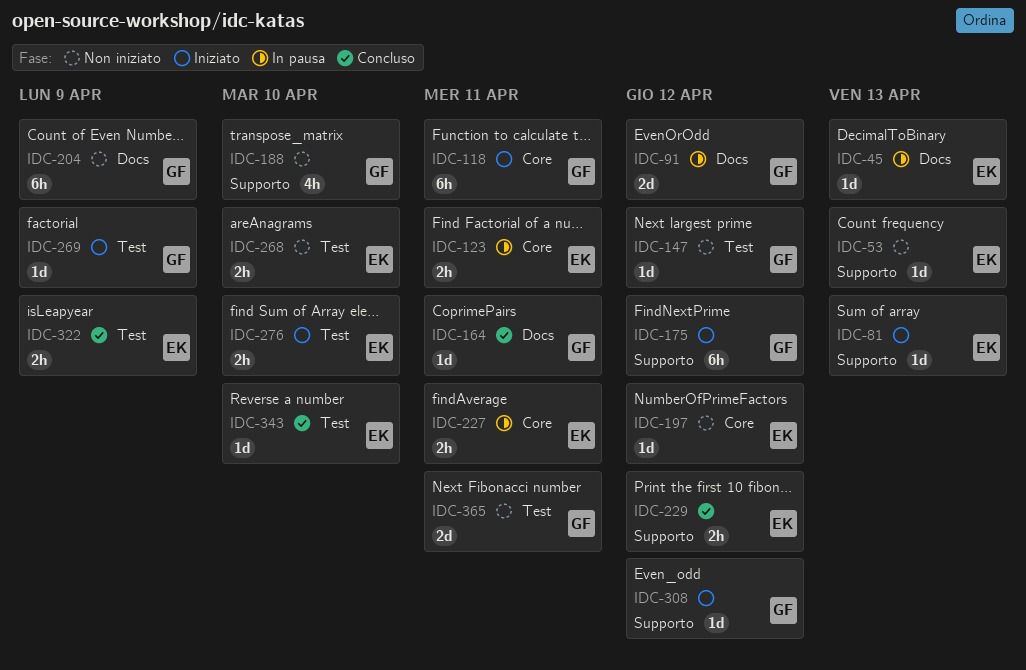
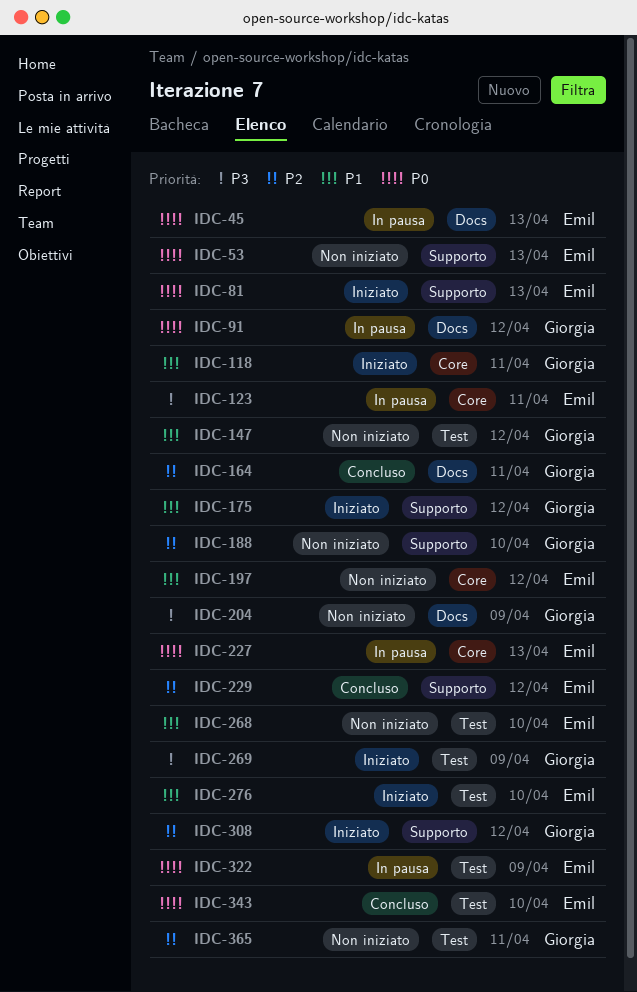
IDC-227, due: Apr 11 -> Apr 13
IDC-322, status: Concluso -> In pausa

